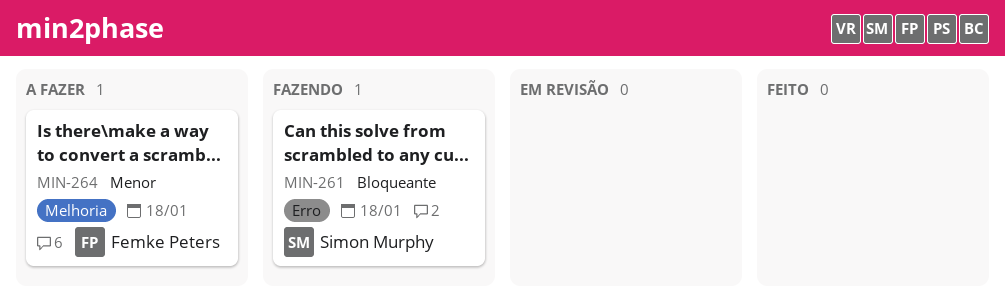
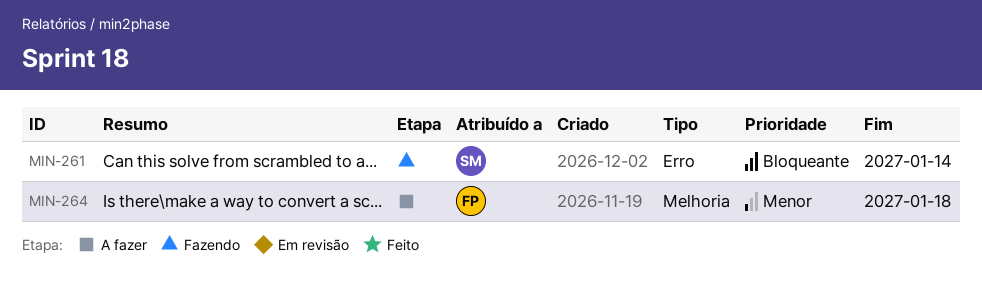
MIN-261, due: Jan 18 -> Jan 14

